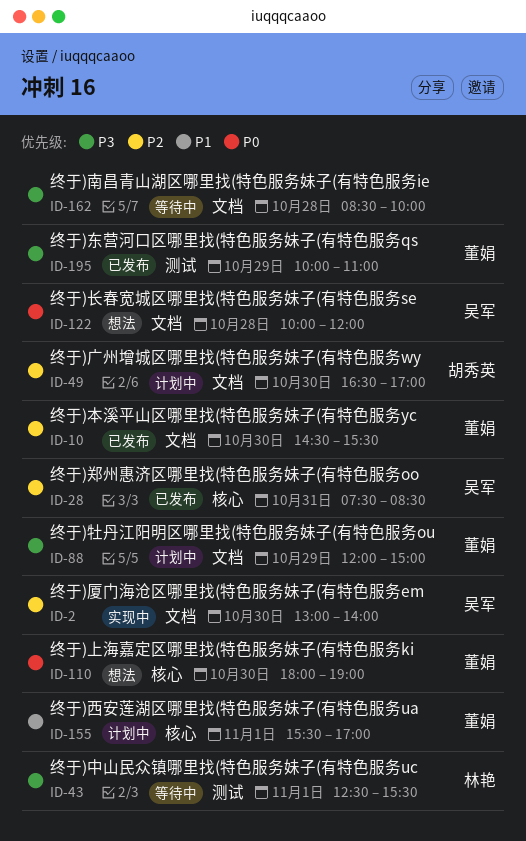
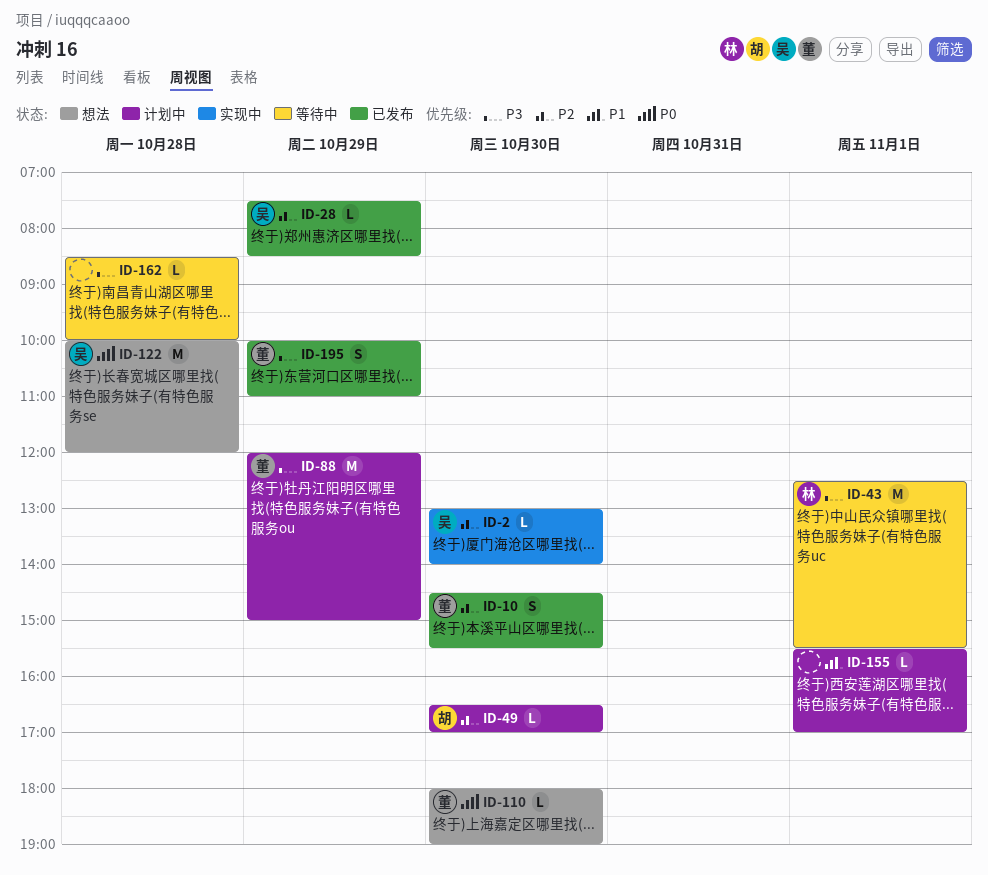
ID-28, day: Oct 31 -> Oct 29
ID-155, owner: 董娟 -> none

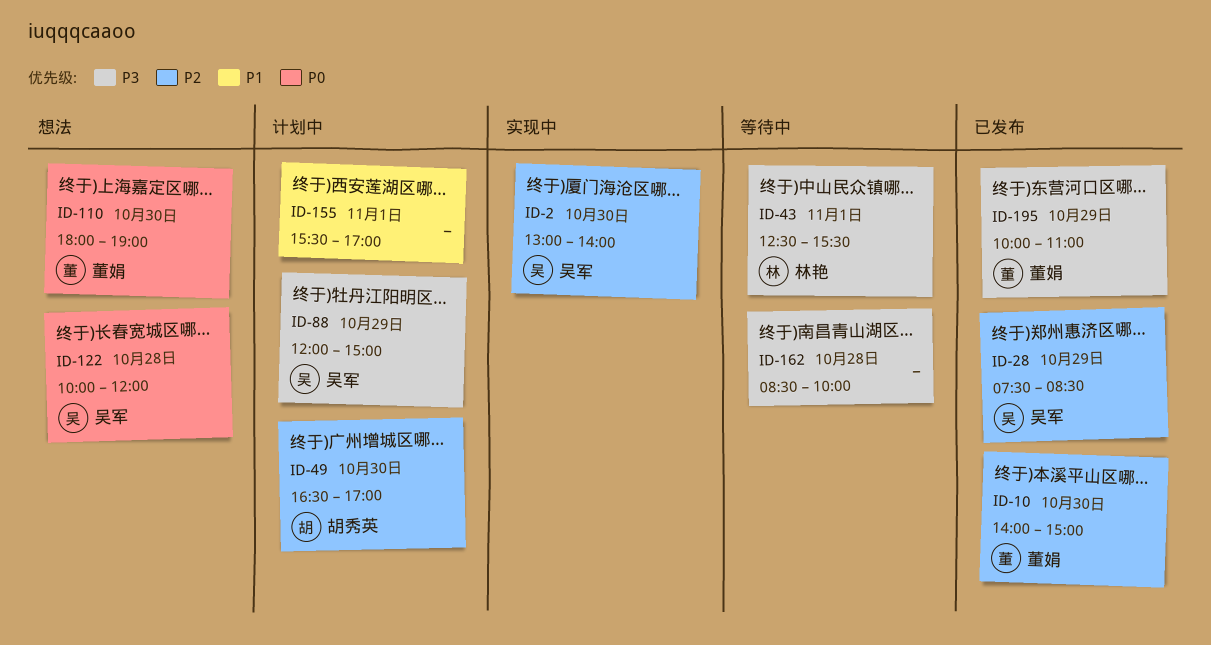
ID-10, begins: 14:30 -> 14:00
ID-10, ends: 15:30 -> 15:00
ID-88, owner: 董娟 -> 吴军

